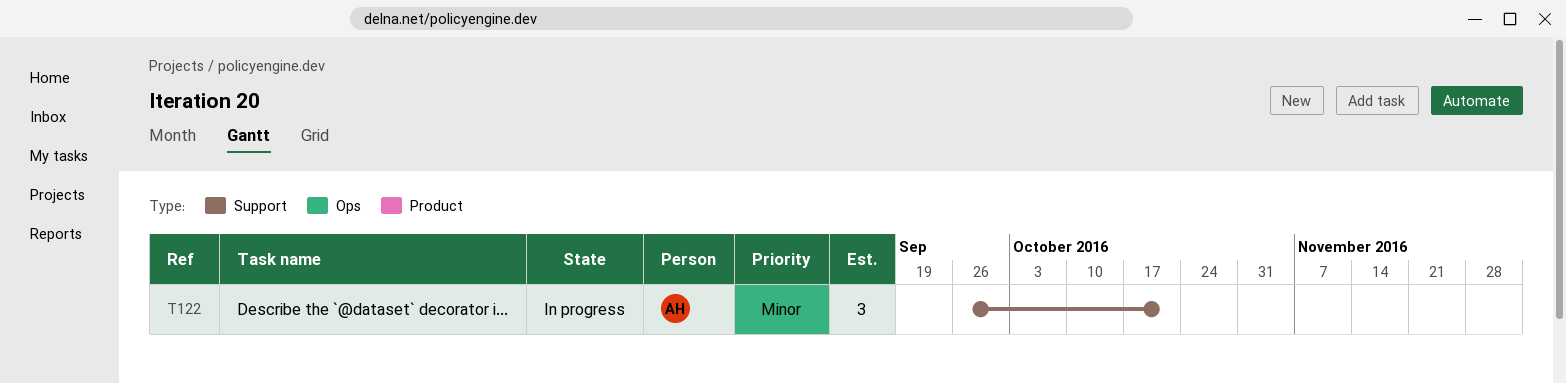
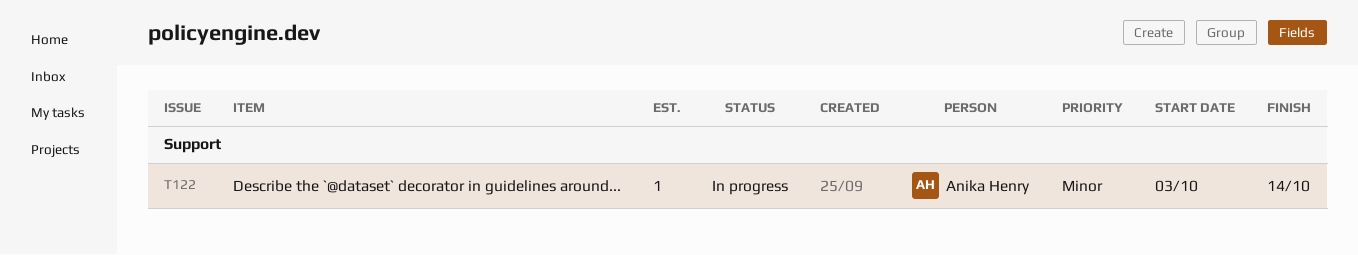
T122, estimate: 3 -> 1
T122, start: Sep 26 -> Oct 3
T122, due: Oct 21 -> Oct 14

